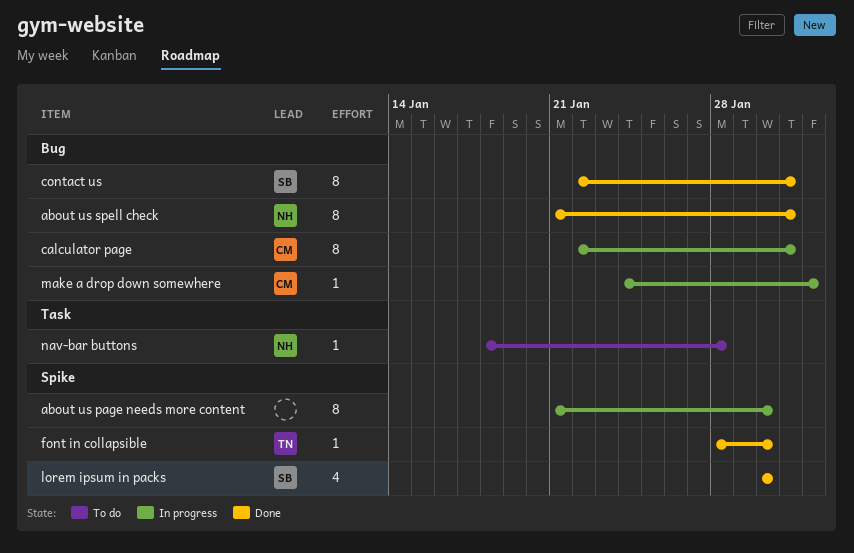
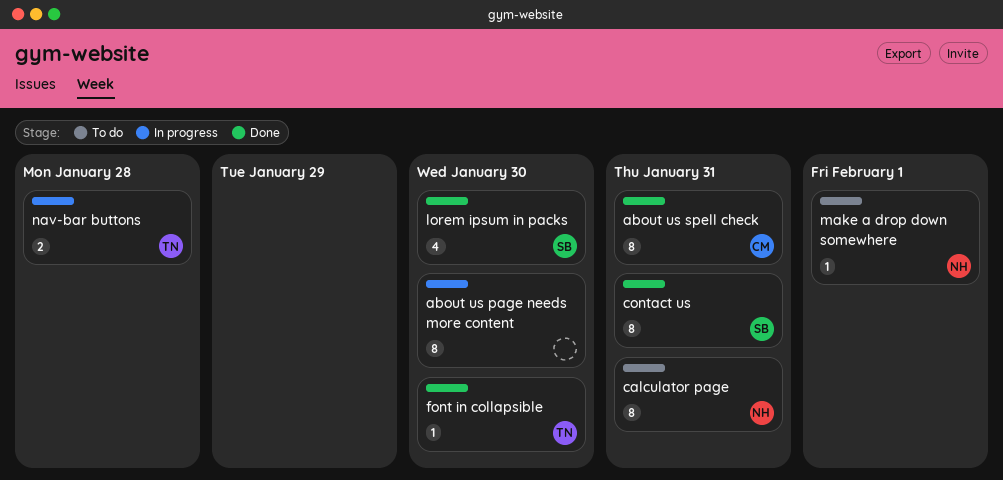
about us spell check, owner: NH -> CM
calculator page, status: In progress -> To do
calculator page, owner: CM -> NH
make a drop down somewhere, status: In progress -> To do
make a drop down somewhere, owner: CM -> NH
nav-bar buttons, status: To do -> In progress
nav-bar buttons, owner: NH -> TN
nav-bar buttons, estimate: 1 -> 2

